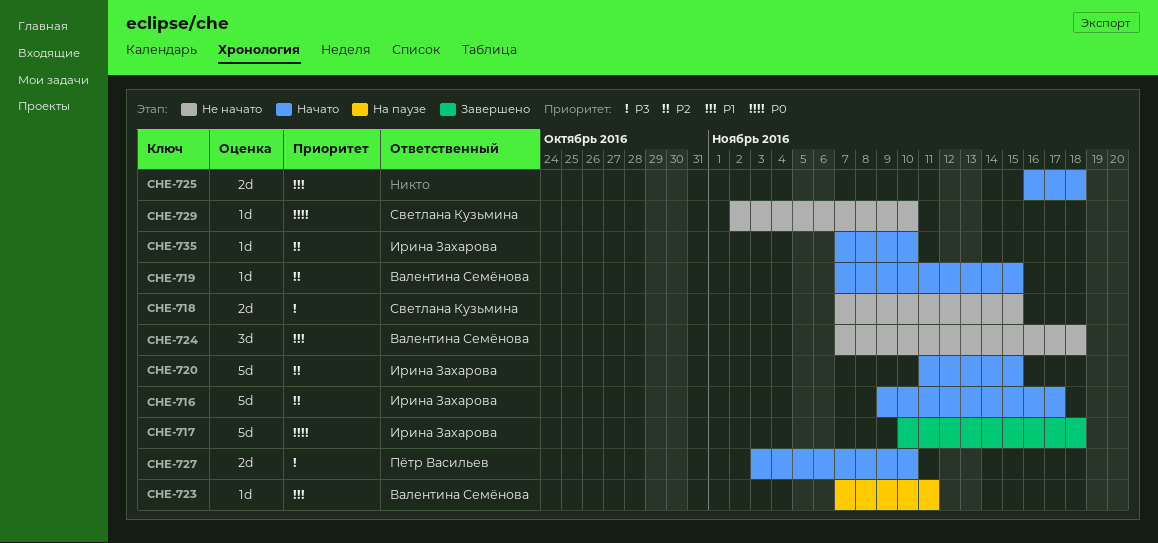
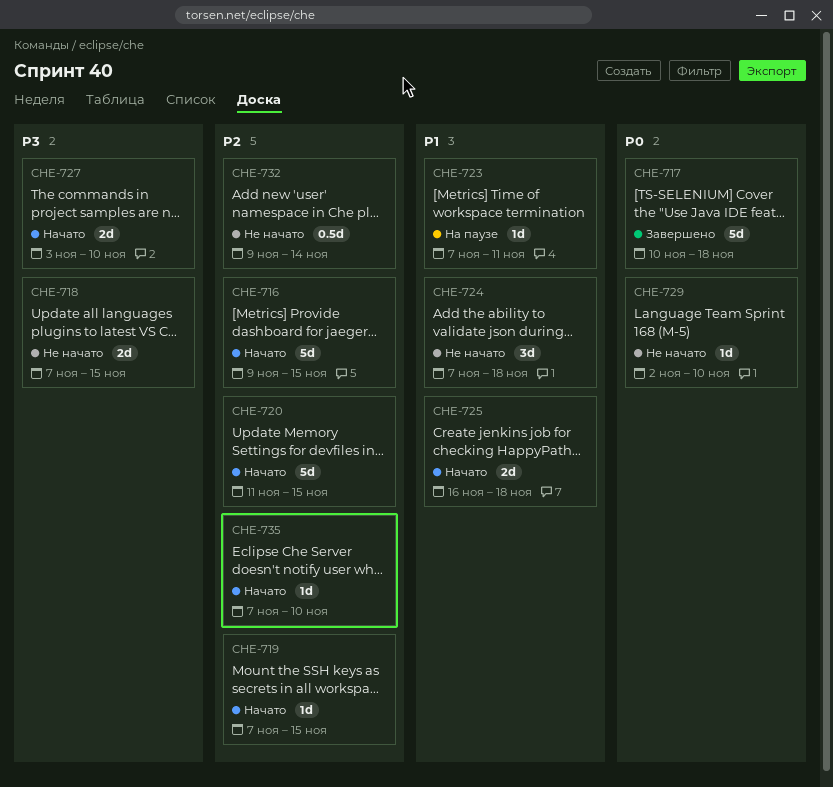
CHE-716, due: Nov 17 -> Nov 15
CHE-732: none -> present

